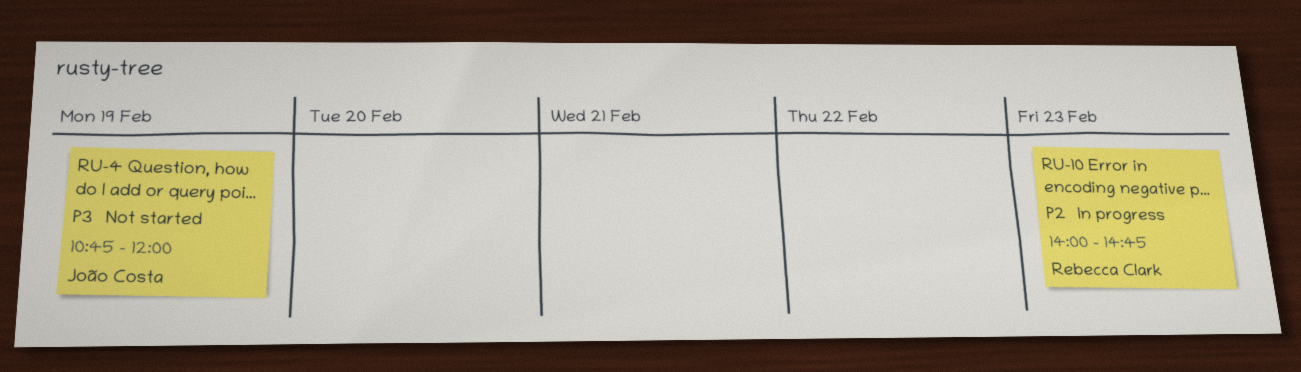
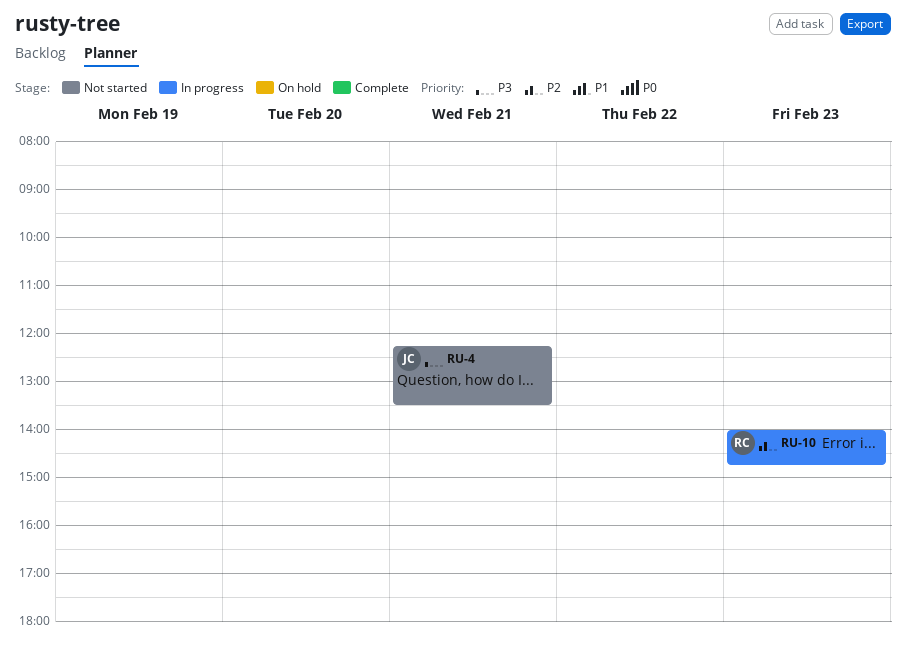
RU-4, day: Feb 19 -> Feb 21
RU-4, begins: 10:45 -> 12:15
RU-4, ends: 12:00 -> 13:30

